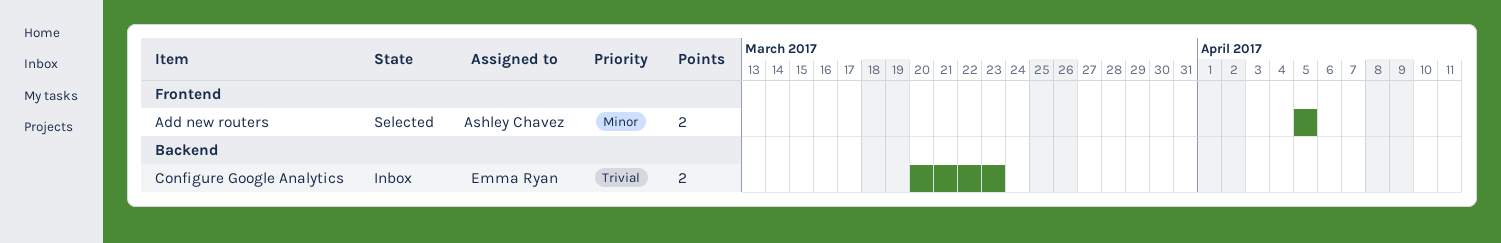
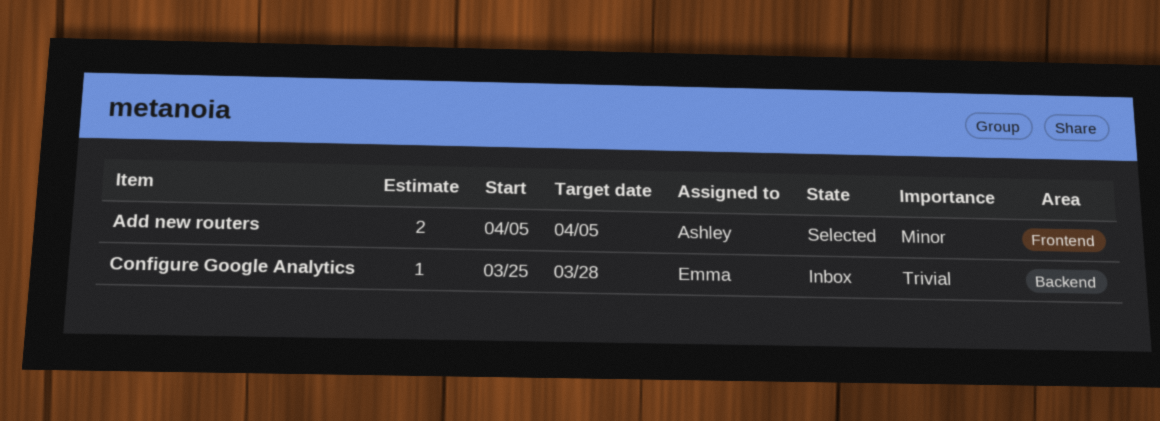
Configure Google Analytics, estimate: 2 -> 1
Configure Google Analytics, start: Mar 20 -> Mar 25
Configure Google Analytics, due: Mar 23 -> Mar 28

